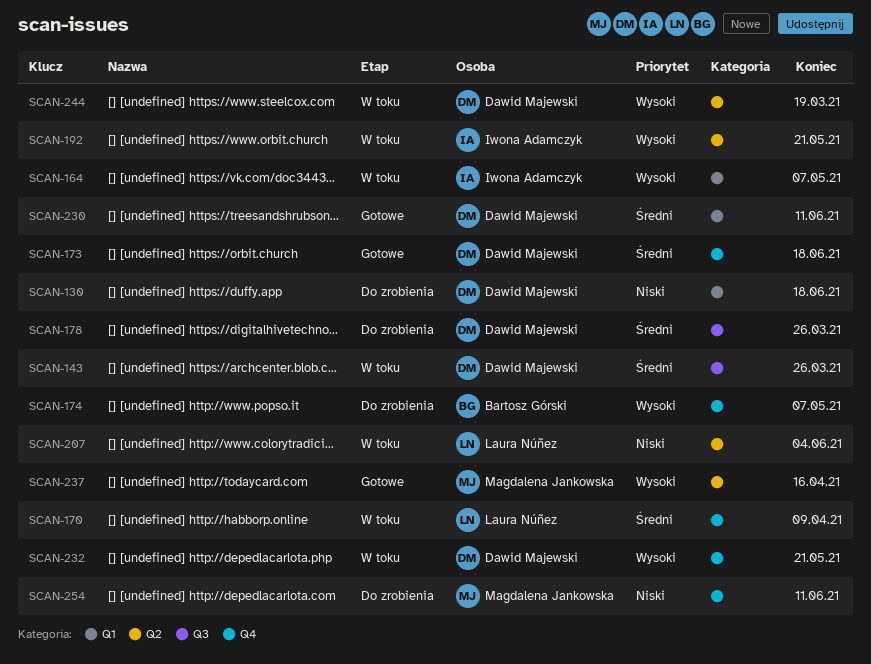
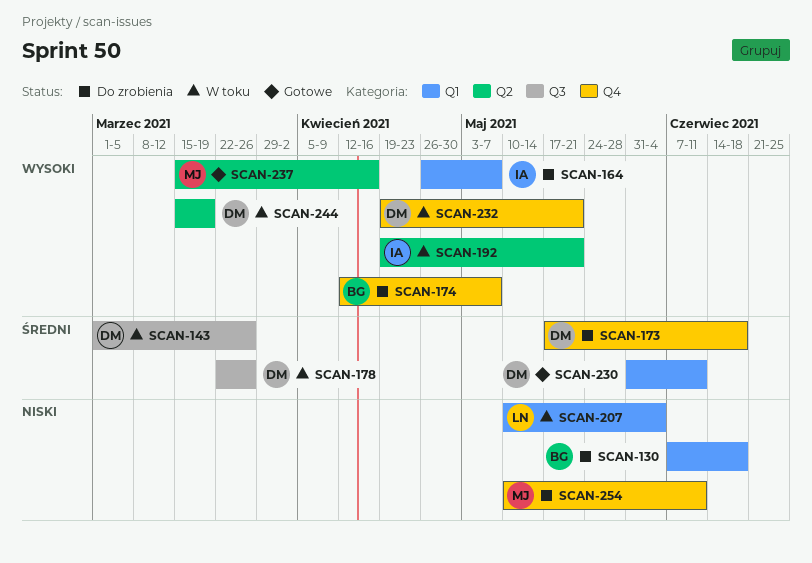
SCAN-130, owner: Dawid Majewski -> Bartosz Górski
SCAN-164, status: W toku -> Do zrobienia
SCAN-170: present -> none
SCAN-173, status: Gotowe -> Do zrobienia
SCAN-178, status: Do zrobienia -> W toku
SCAN-207, label: Q2 -> Q1

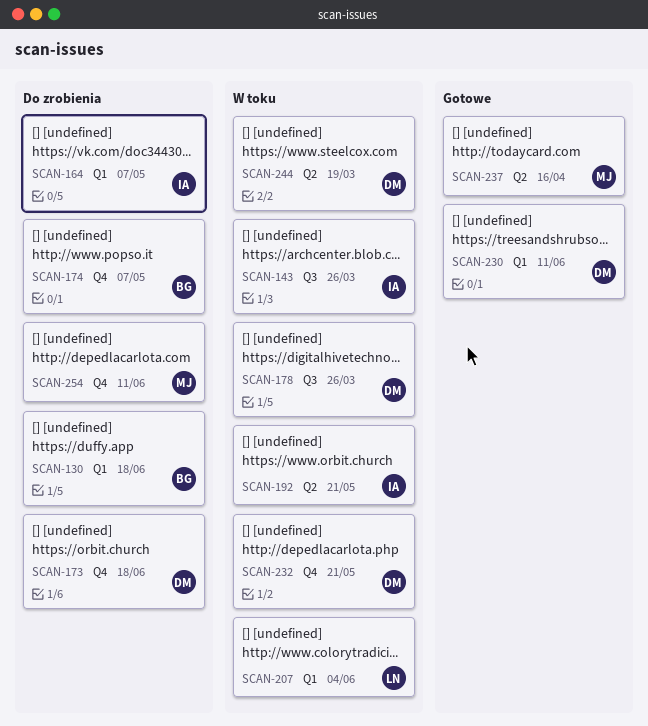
SCAN-143, owner: DM -> IA

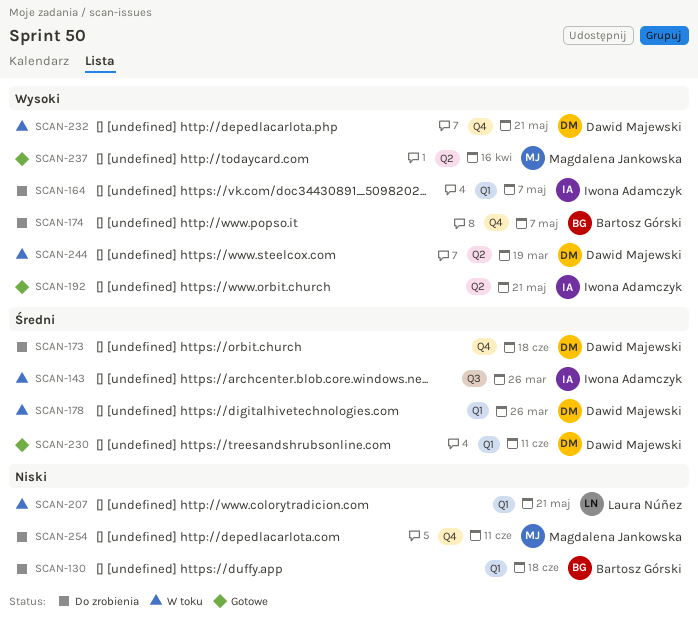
SCAN-178, label: Q3 -> Q1
SCAN-192, status: W toku -> Gotowe
SCAN-207, due: Jun 4 -> May 21

